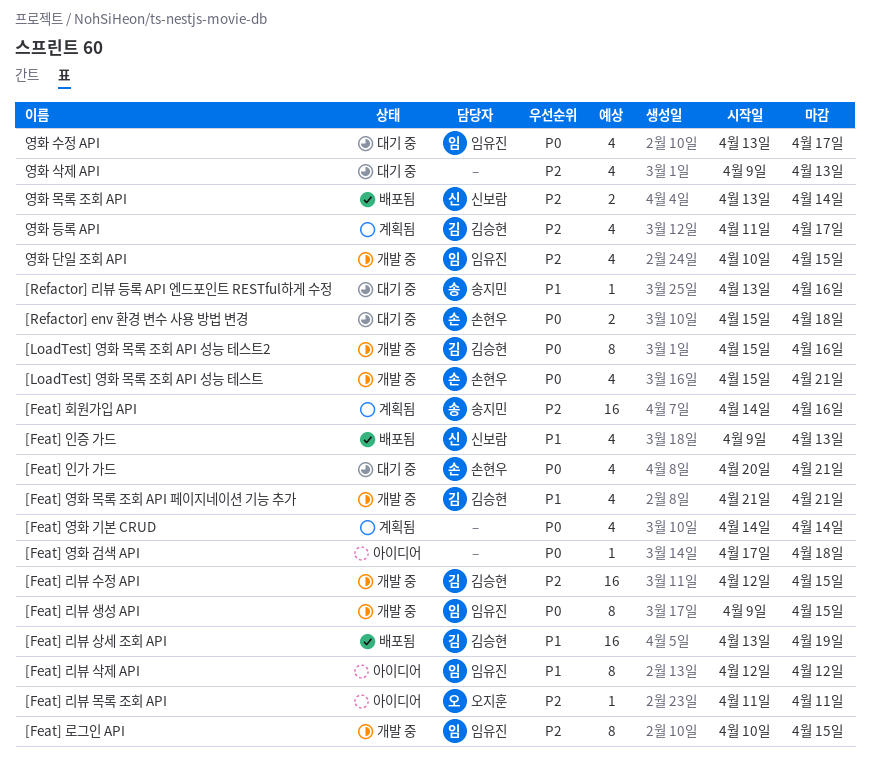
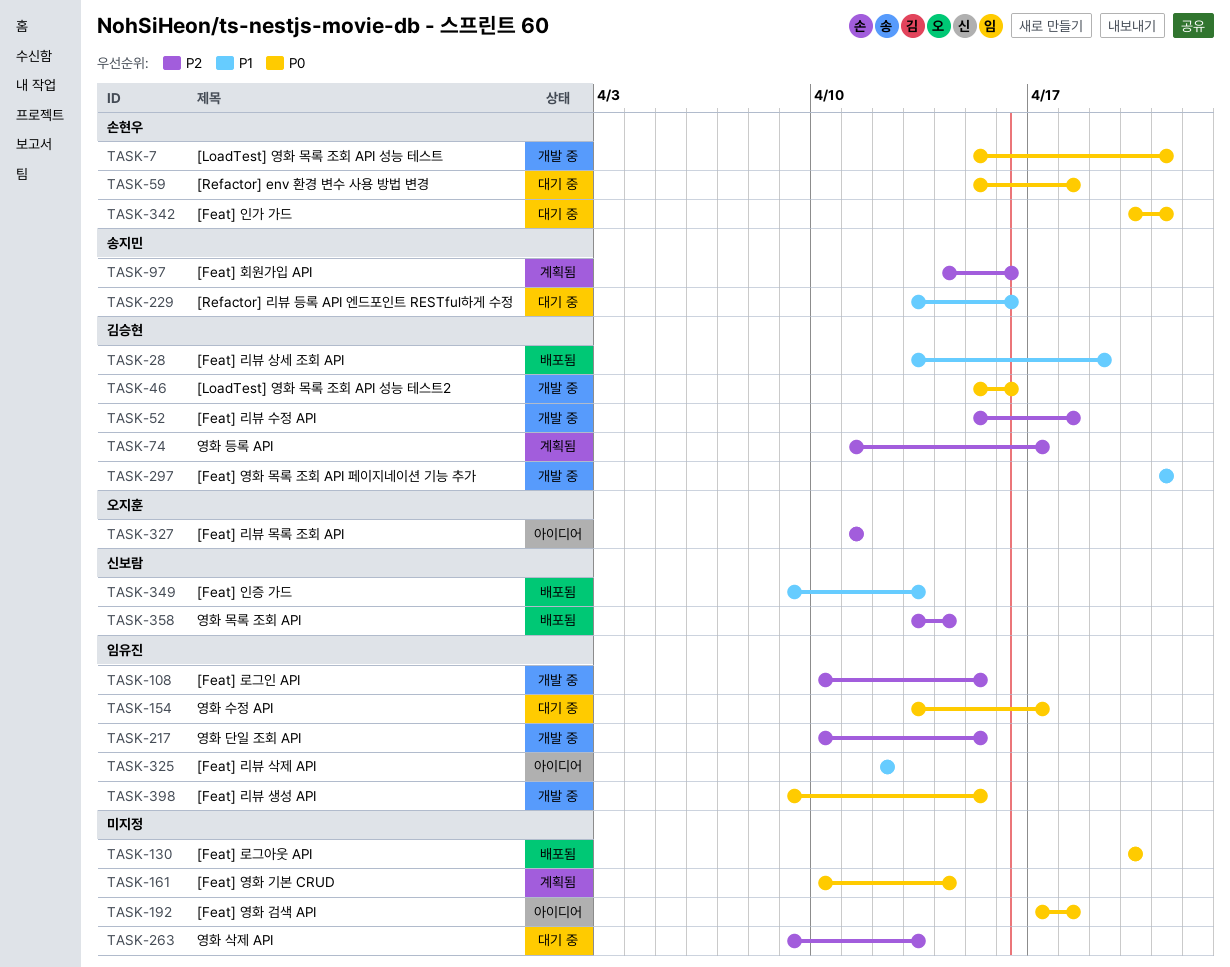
[Feat] 로그아웃 API: none -> present
[Feat] 리뷰 수정 API, start: Apr 12 -> Apr 15
[Feat] 리뷰 수정 API, due: Apr 15 -> Apr 18
[Feat] 영화 기본 CRUD, start: Apr 14 -> Apr 10

